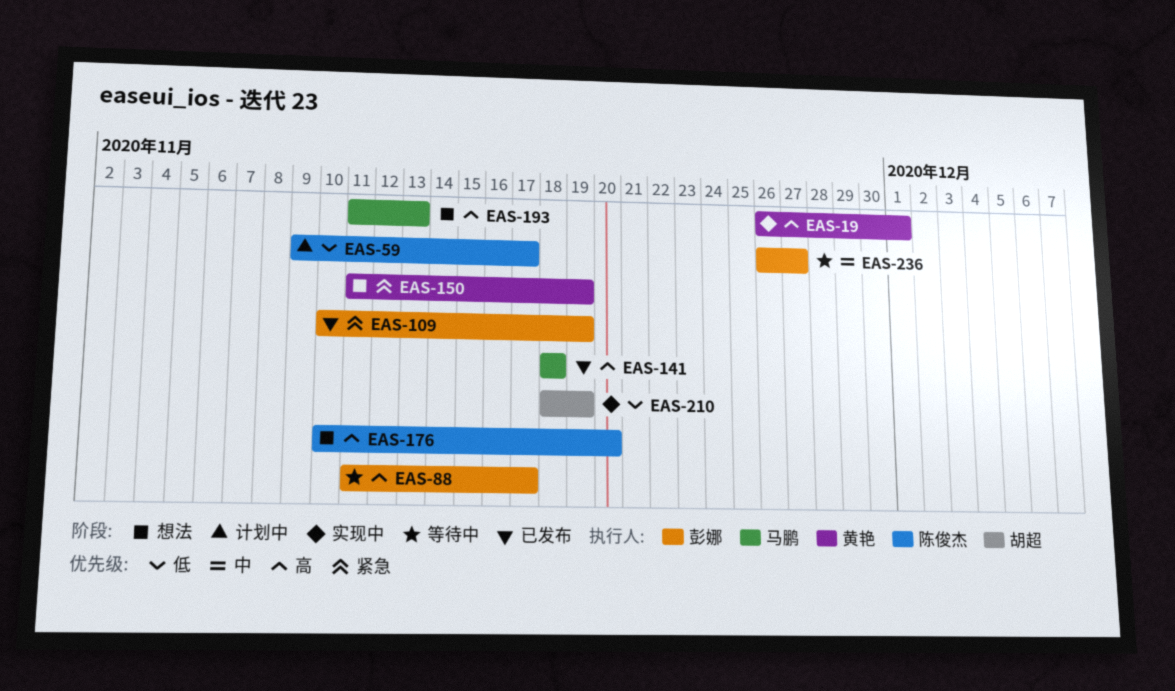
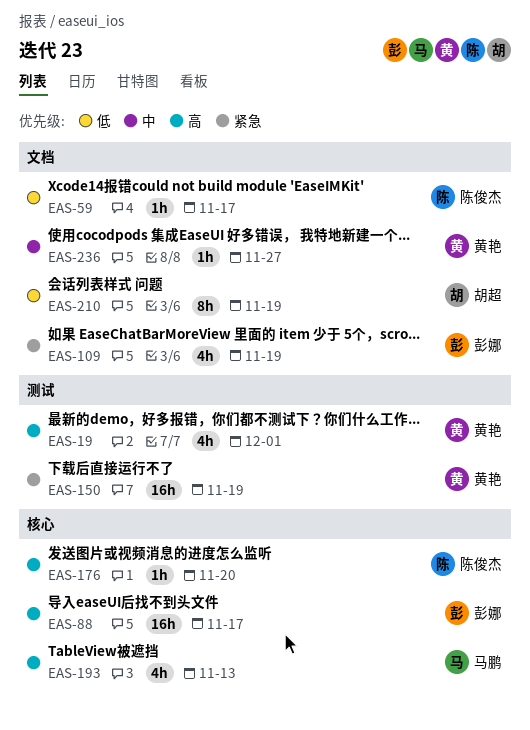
EAS-141: present -> none
EAS-236, owner: 彭娜 -> 黄艳

